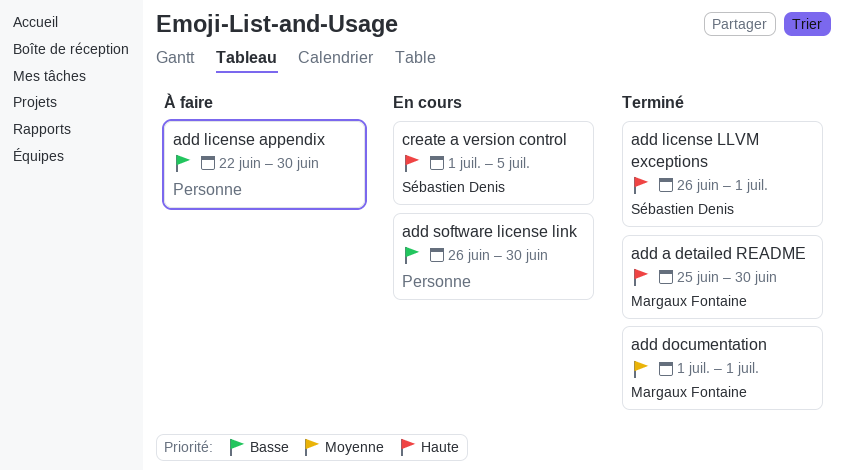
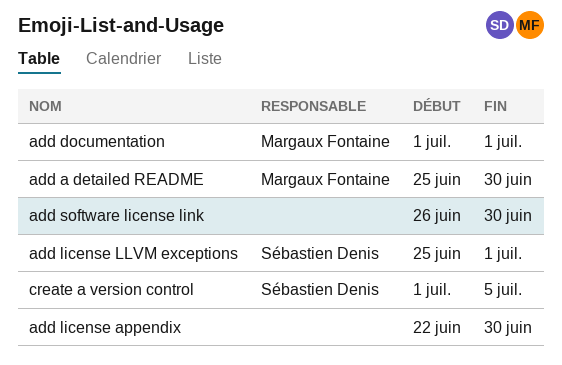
add license LLVM exceptions, start: Jun 26 -> Jun 25

